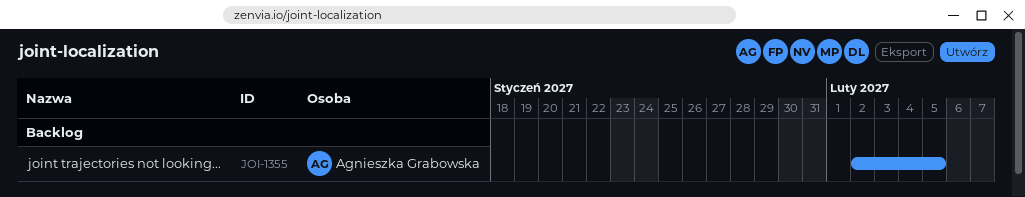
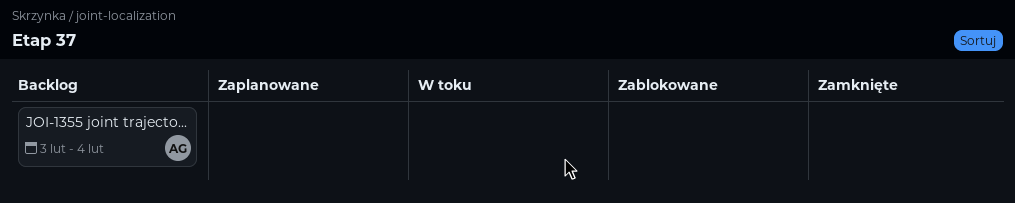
JOI-1355, start: Feb 2 -> Feb 3
JOI-1355, due: Feb 5 -> Feb 4

